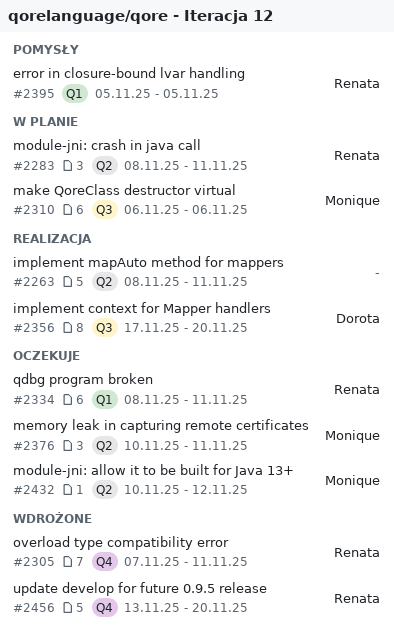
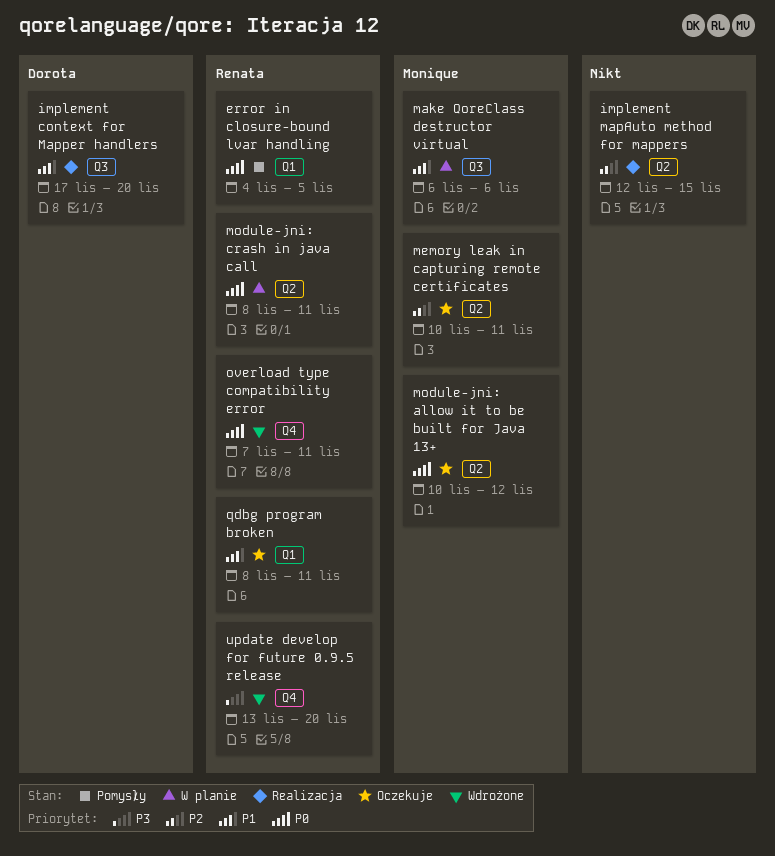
error in closure-bound lvar handling, start: Nov 5 -> Nov 4
implement mapAuto method for mappers, start: Nov 8 -> Nov 12
implement mapAuto method for mappers, due: Nov 11 -> Nov 15

